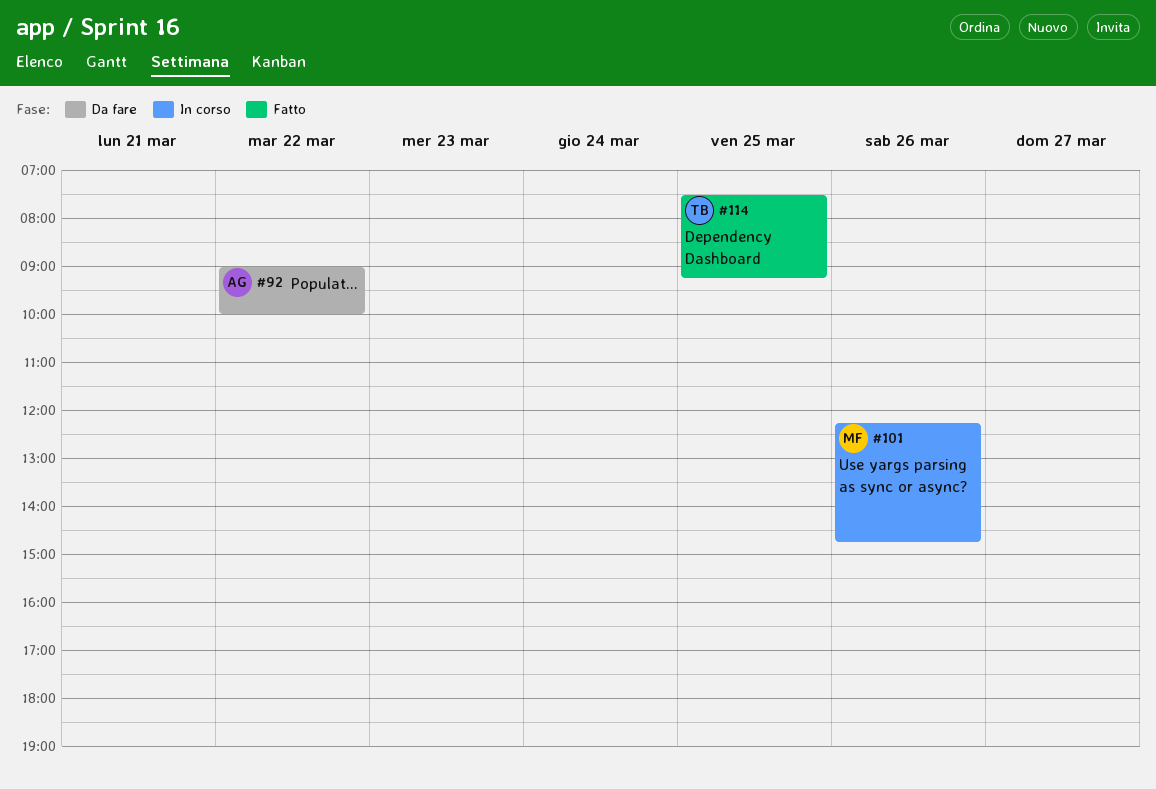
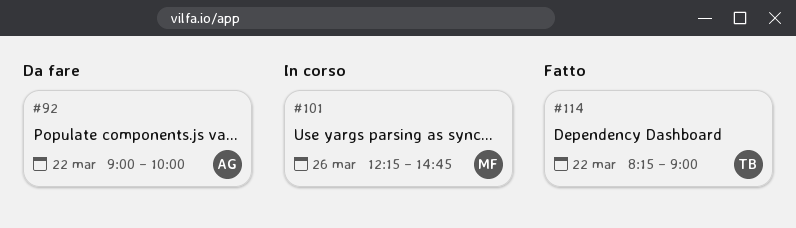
#114, day: Mar 25 -> Mar 22
#114, begins: 07:30 -> 08:15
#114, ends: 09:15 -> 09:00

